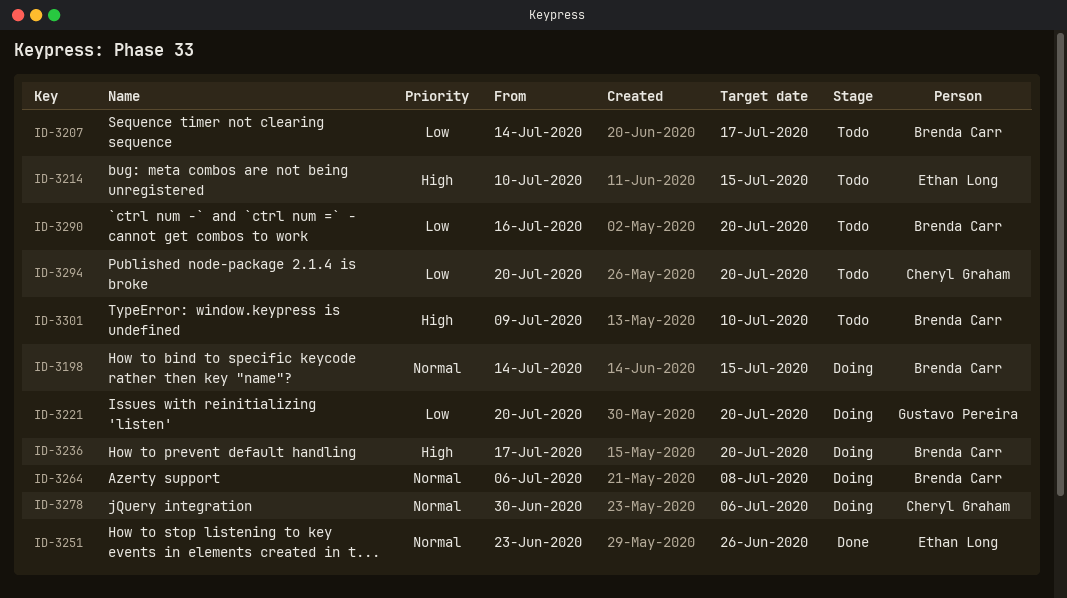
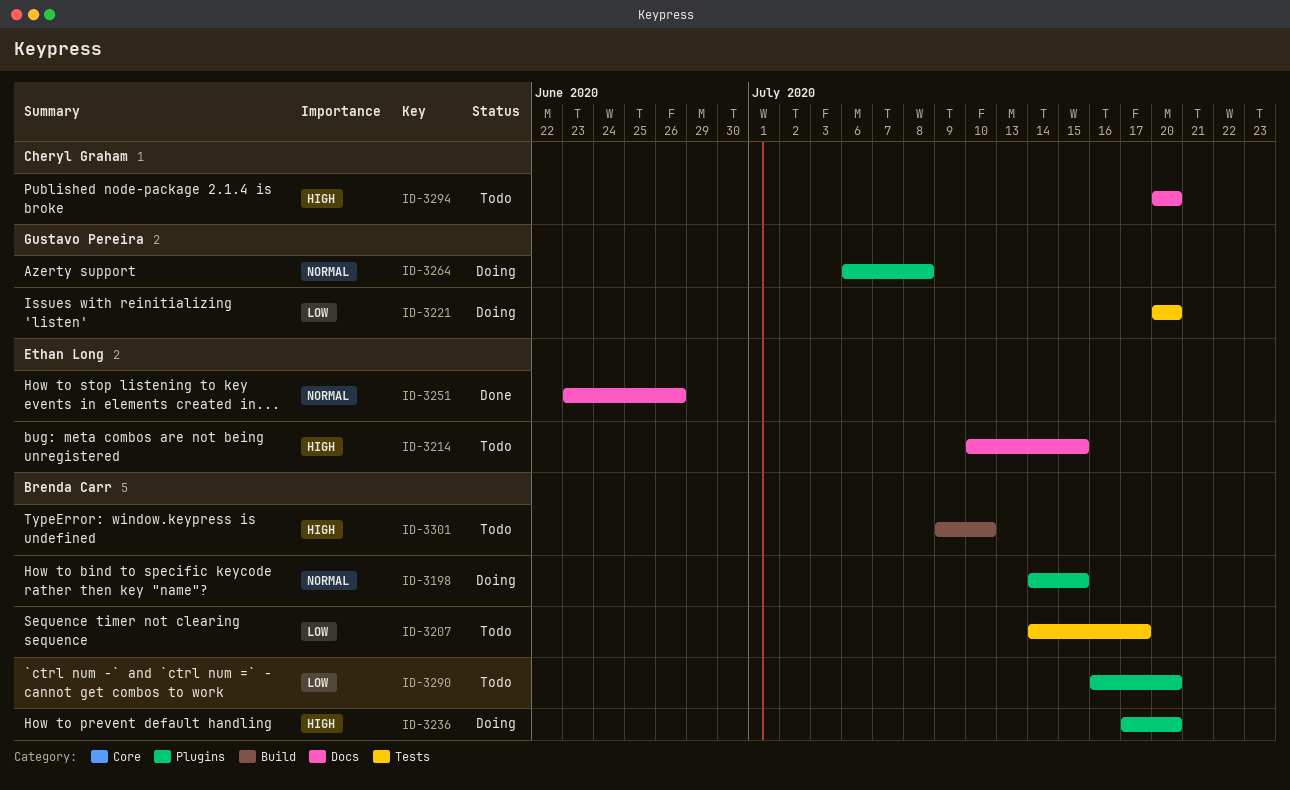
ID-3264, owner: Brenda Carr -> Gustavo Pereira
ID-3278: present -> none
ID-3294, priority: Low -> High

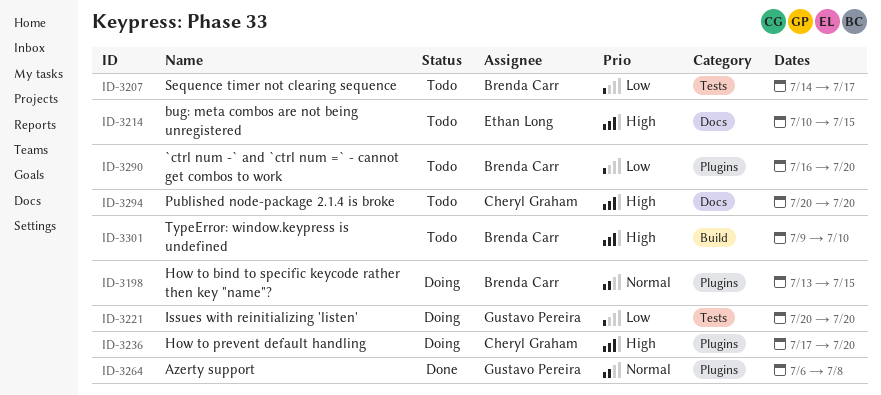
ID-3198, start: Jul 14 -> Jul 13
ID-3236, owner: Brenda Carr -> Cheryl Graham
ID-3251: present -> none
ID-3264, status: Doing -> Done

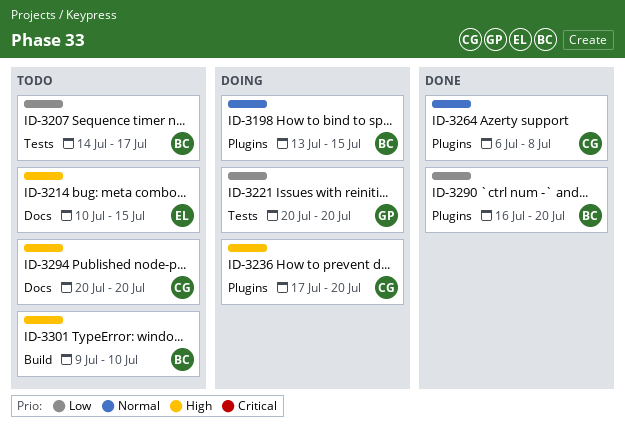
ID-3264, owner: Gustavo Pereira -> Cheryl Graham
ID-3290, status: Todo -> Done

